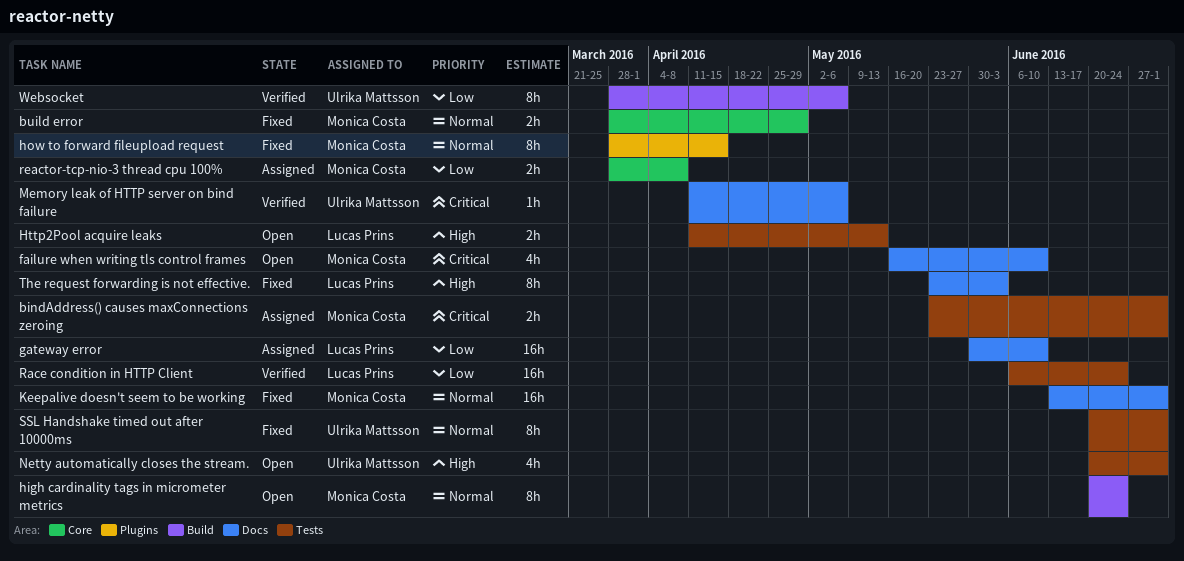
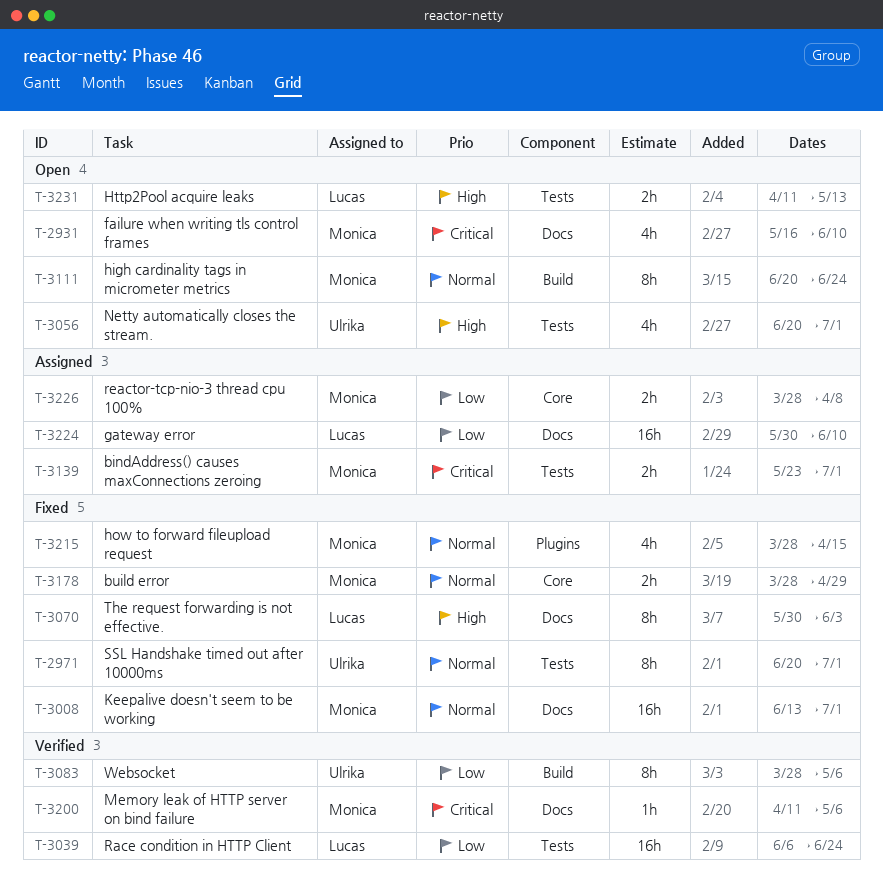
how to forward fileupload request, estimate: 8h -> 4h
Memory leak of HTTP server on bind failure, owner: Ulrika Mattsson -> Monica Costa
The request forwarding is not effective., start: May 23 -> May 30

